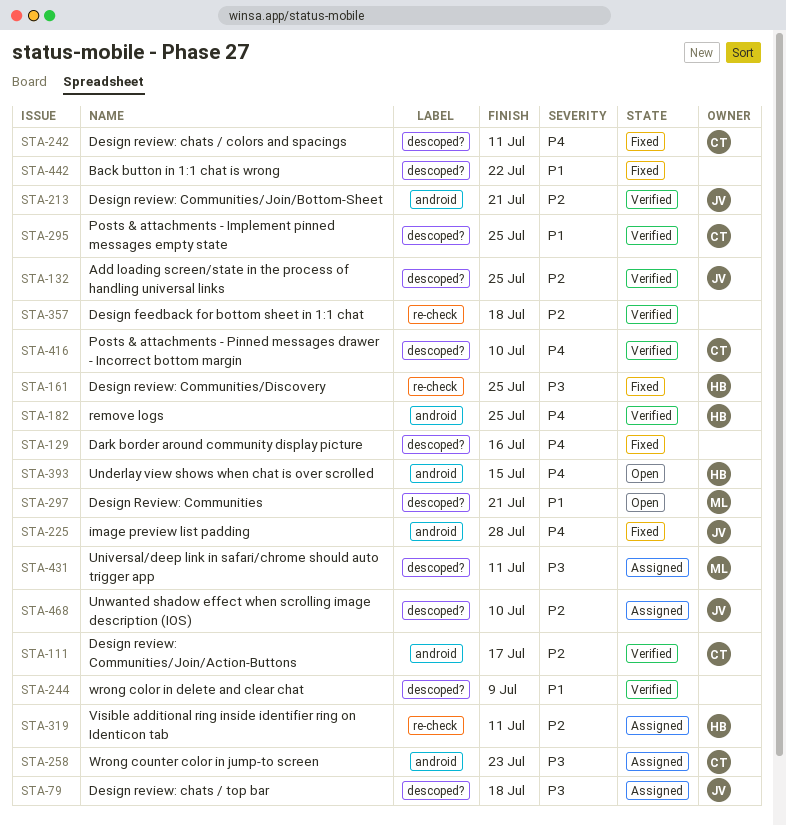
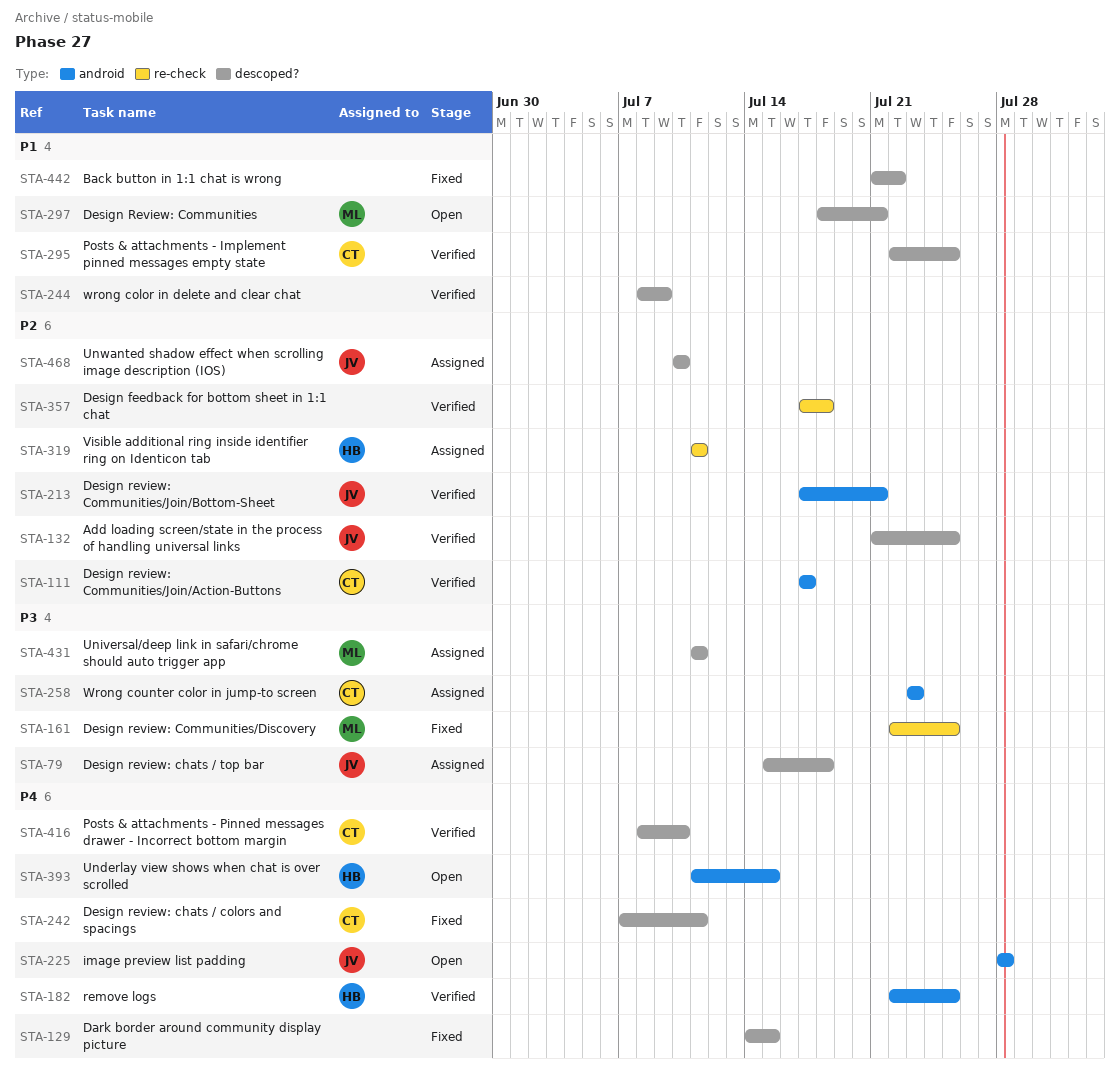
STA-129, due: Jul 16 -> Jul 15
STA-161, owner: HB -> ML
STA-225, status: Fixed -> Open

